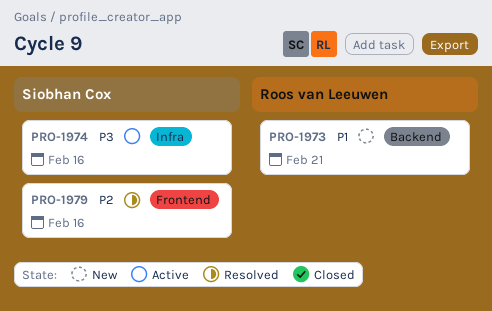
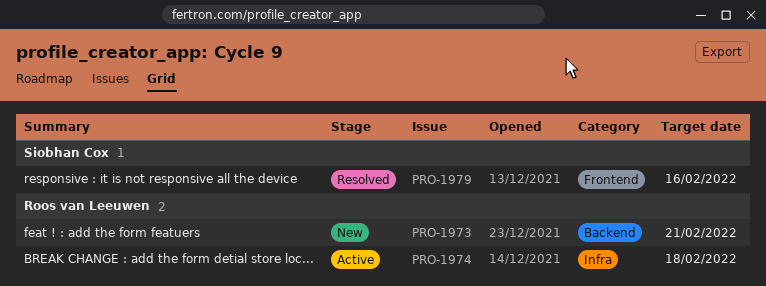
PRO-1974, owner: Siobhan Cox -> Roos van Leeuwen
PRO-1974, due: Feb 16 -> Feb 18

